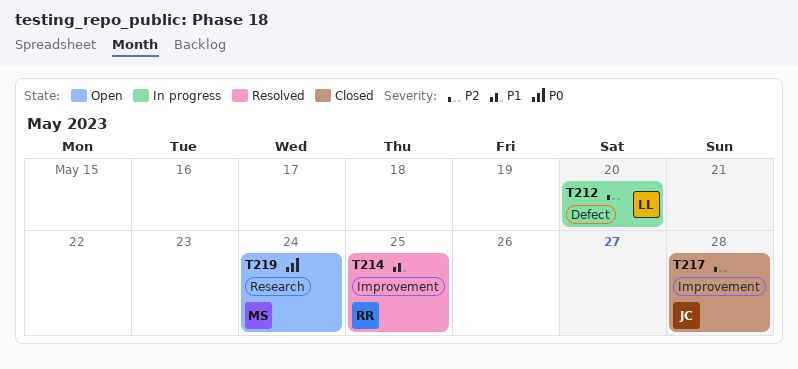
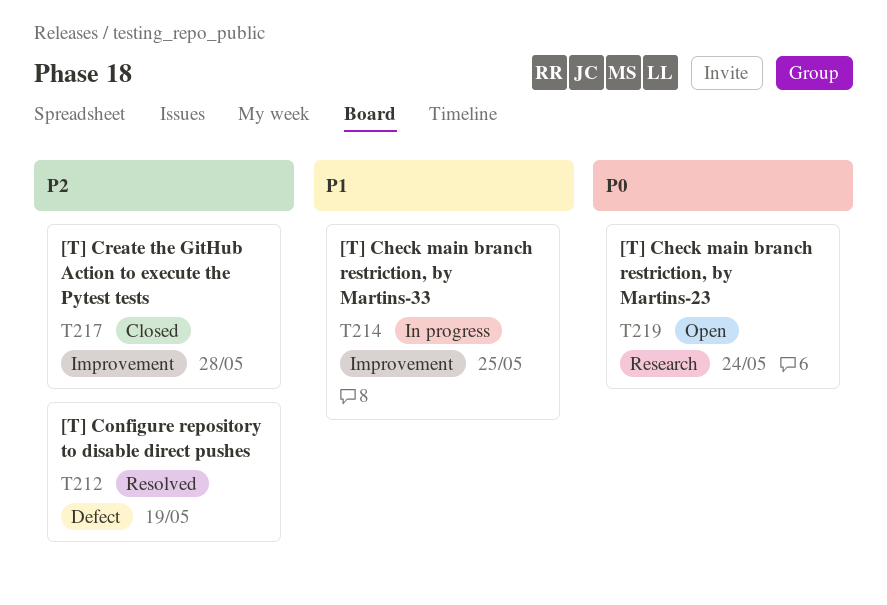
T212, status: In progress -> Resolved
T212, due: May 20 -> May 19
T214, status: Resolved -> In progress

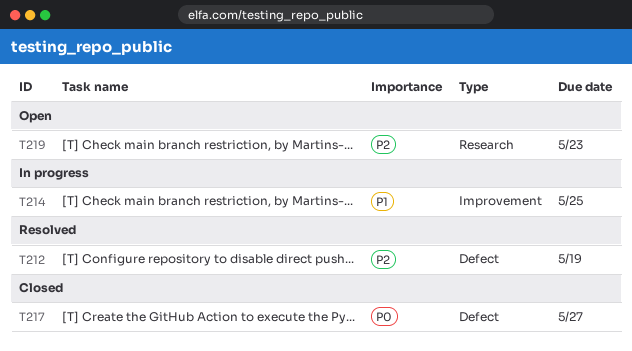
T217, priority: P2 -> P0
T217, label: Improvement -> Defect
T217, due: May 28 -> May 27
T219, priority: P0 -> P2
T219, due: May 24 -> May 23

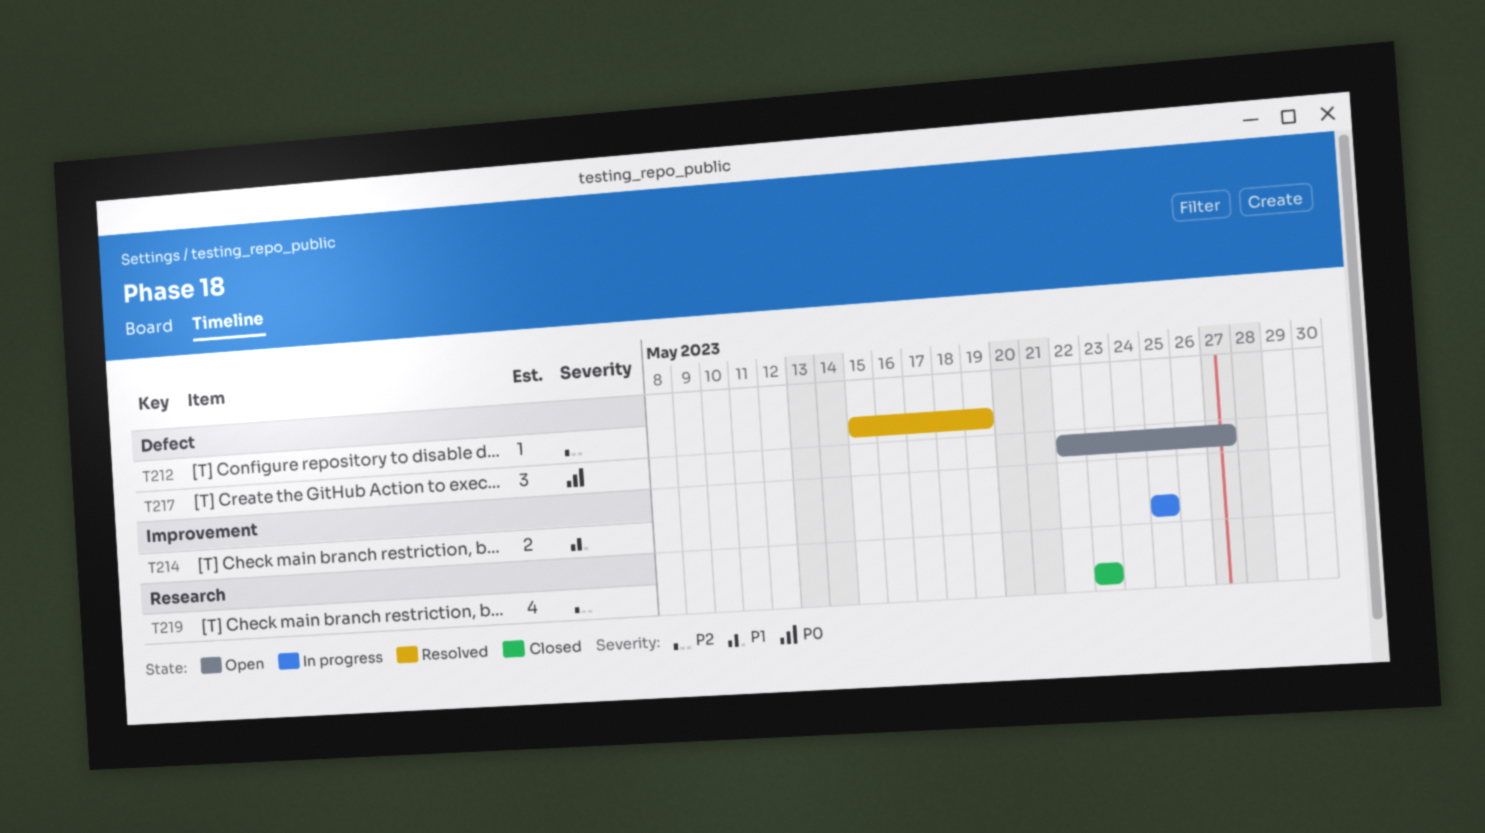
T217, status: Closed -> Open
T219, status: Open -> Closed

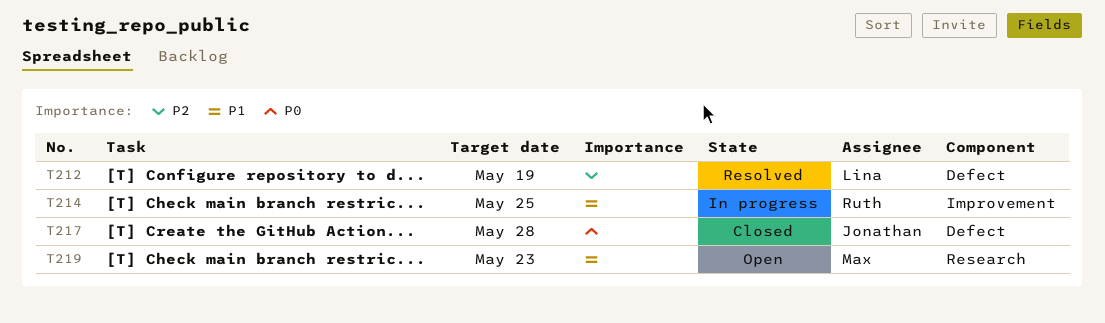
T217, status: Open -> Closed
T217, due: May 27 -> May 28
T219, status: Closed -> Open
T219, priority: P2 -> P1

